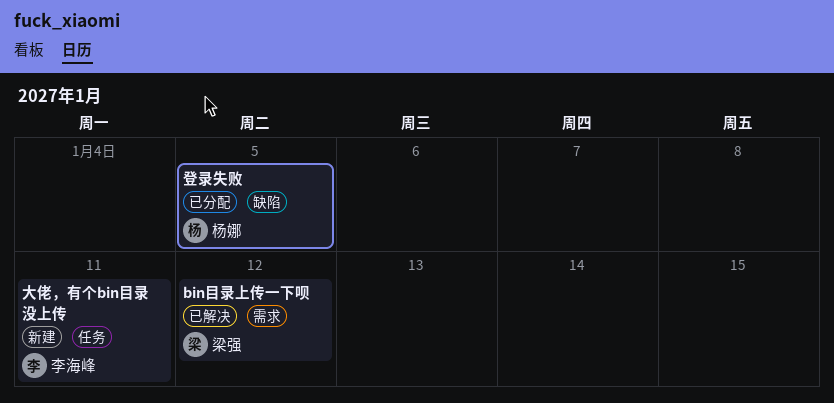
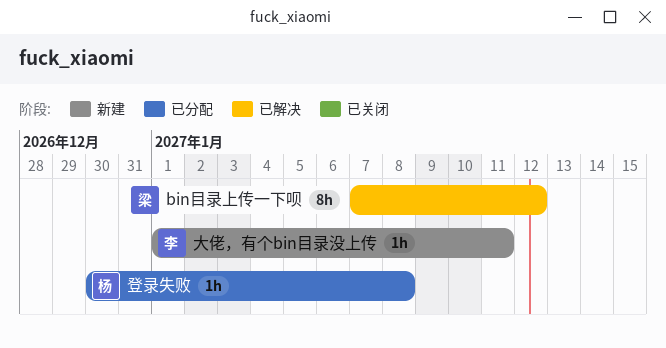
登录失败, due: Jan 5 -> Jan 8

